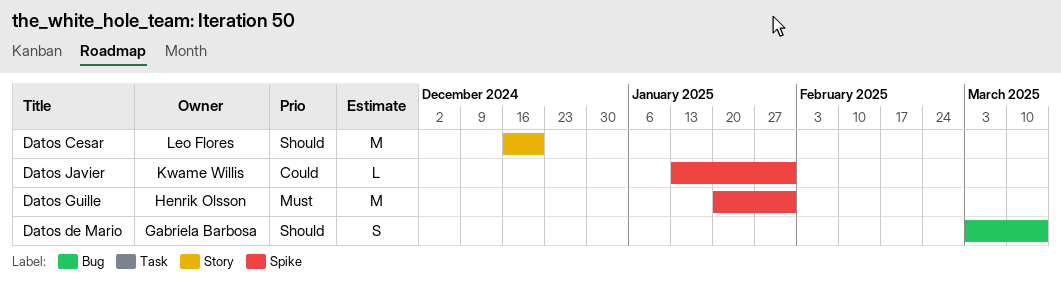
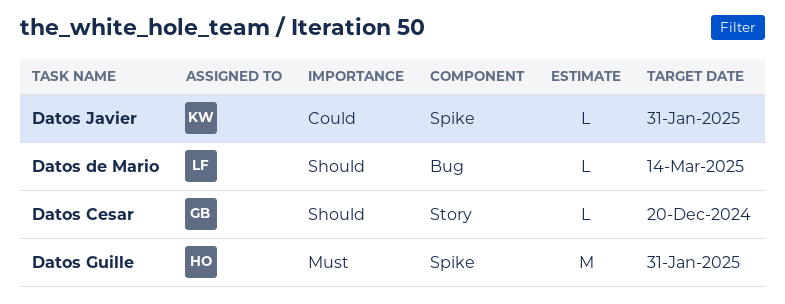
Datos Cesar, owner: Leo Flores -> Gabriela Barbosa
Datos Cesar, estimate: M -> L
Datos de Mario, owner: Gabriela Barbosa -> Leo Flores
Datos de Mario, estimate: S -> L

